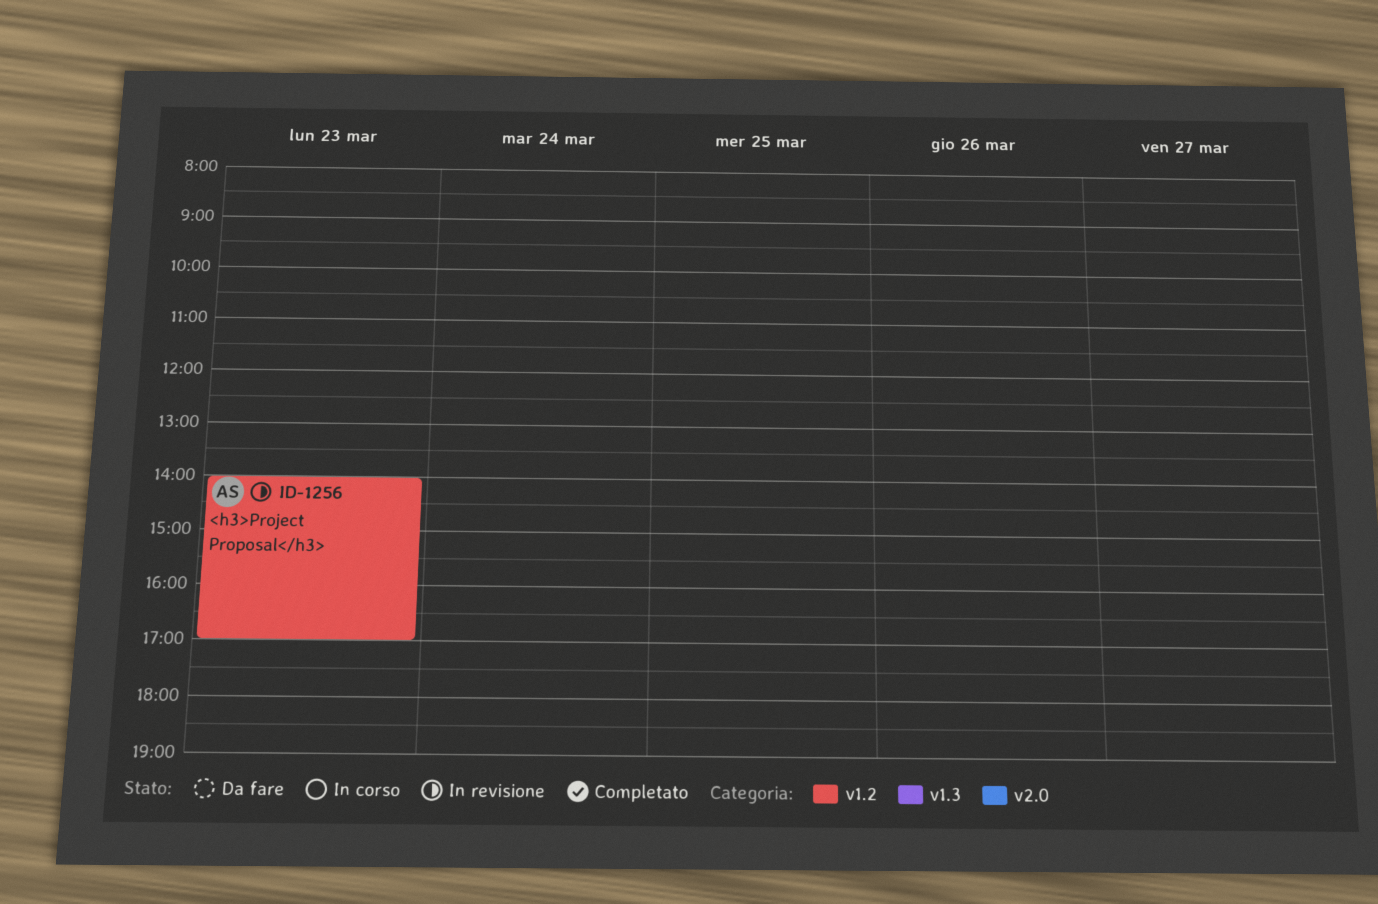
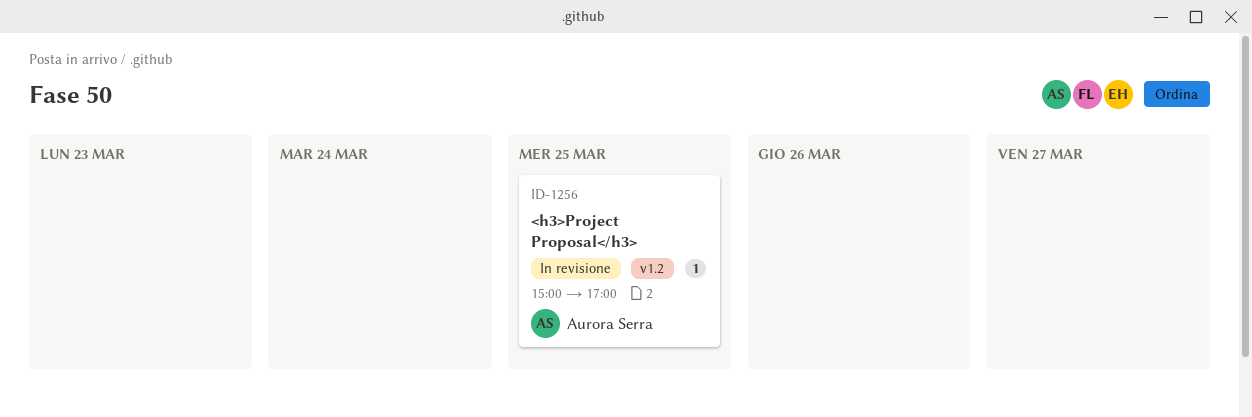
ID-1256, day: Mar 23 -> Mar 25
ID-1256, begins: 14:00 -> 15:00

